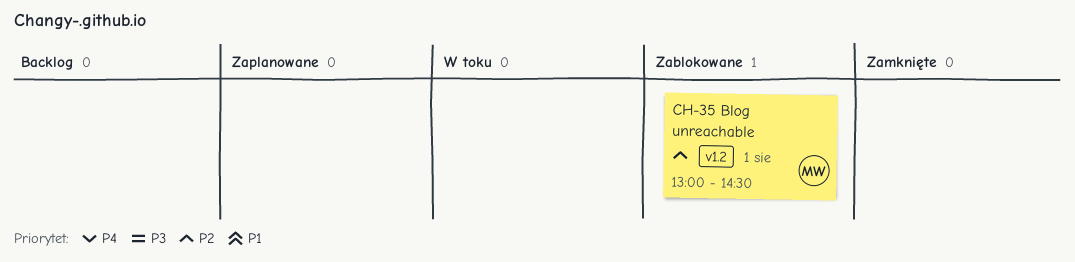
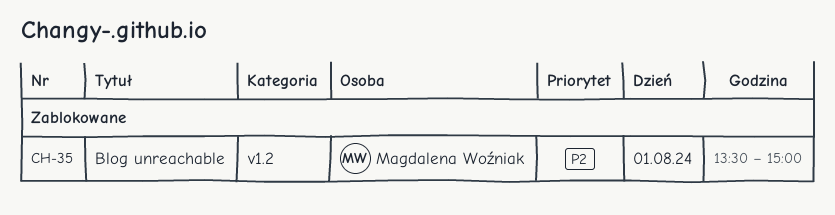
CH-35, begins: 13:00 -> 13:30
CH-35, ends: 14:30 -> 15:00

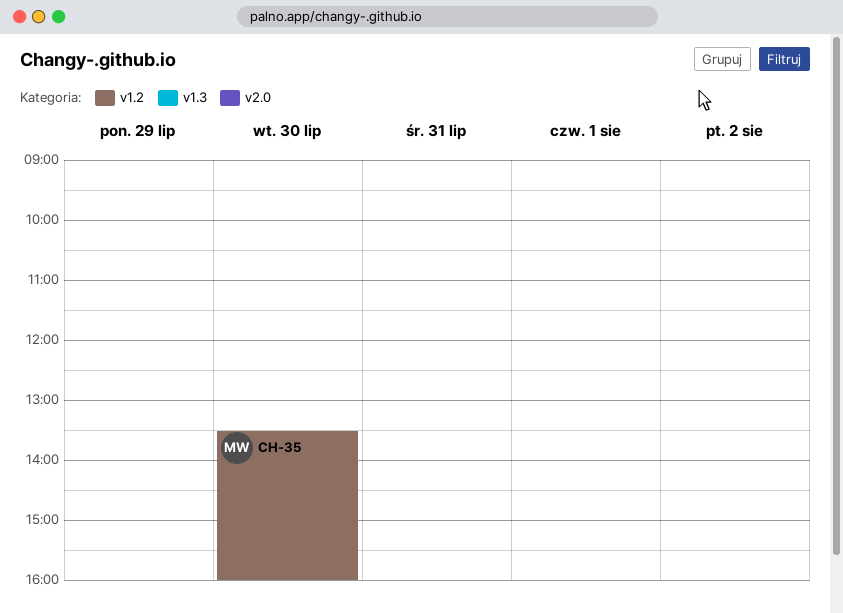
CH-35, day: Aug 1 -> Jul 30
CH-35, ends: 15:00 -> 16:00

